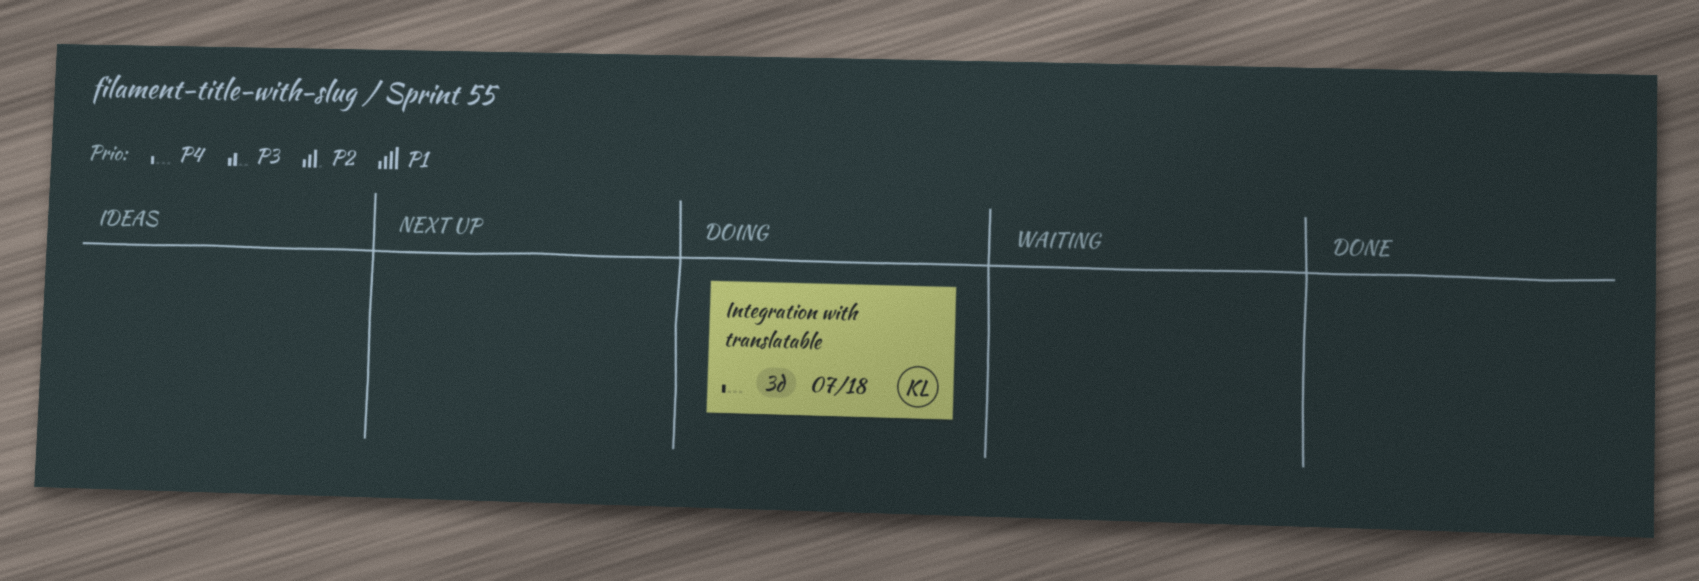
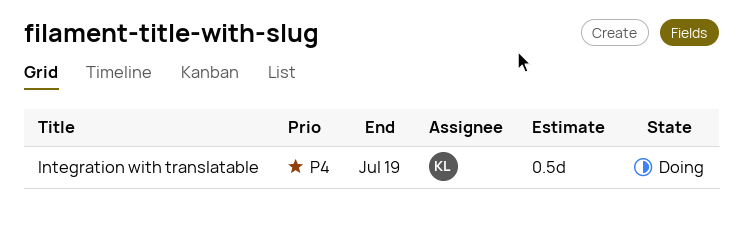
Integration with translatable, estimate: 3d -> 0.5d
Integration with translatable, due: Jul 18 -> Jul 19

